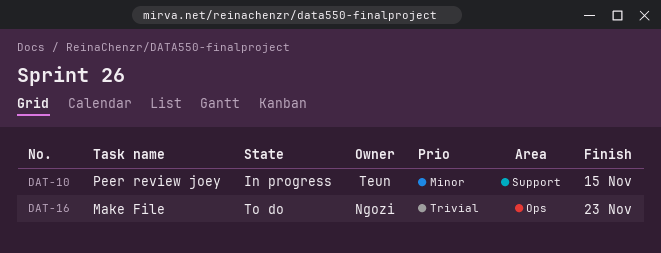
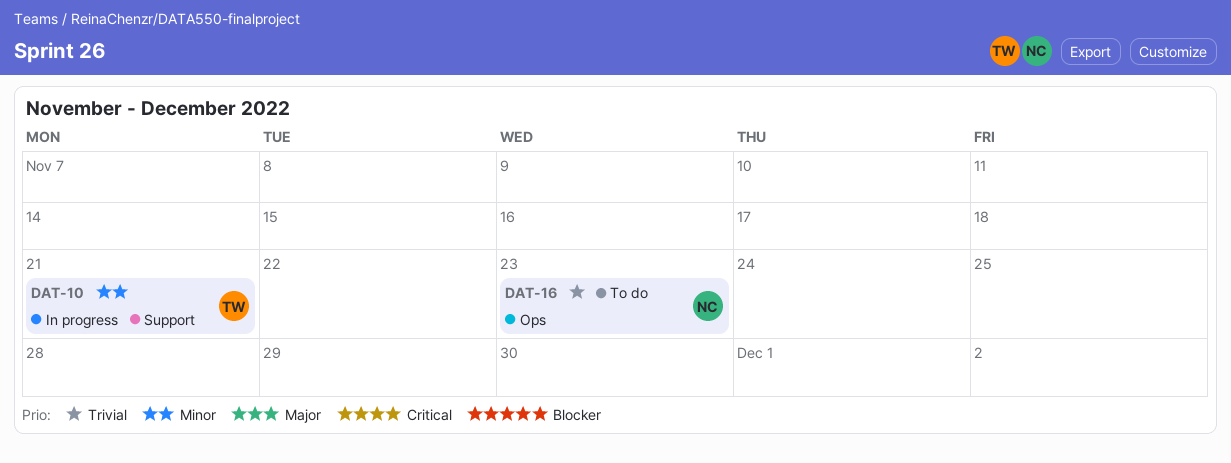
DAT-10, due: Nov 15 -> Nov 21

